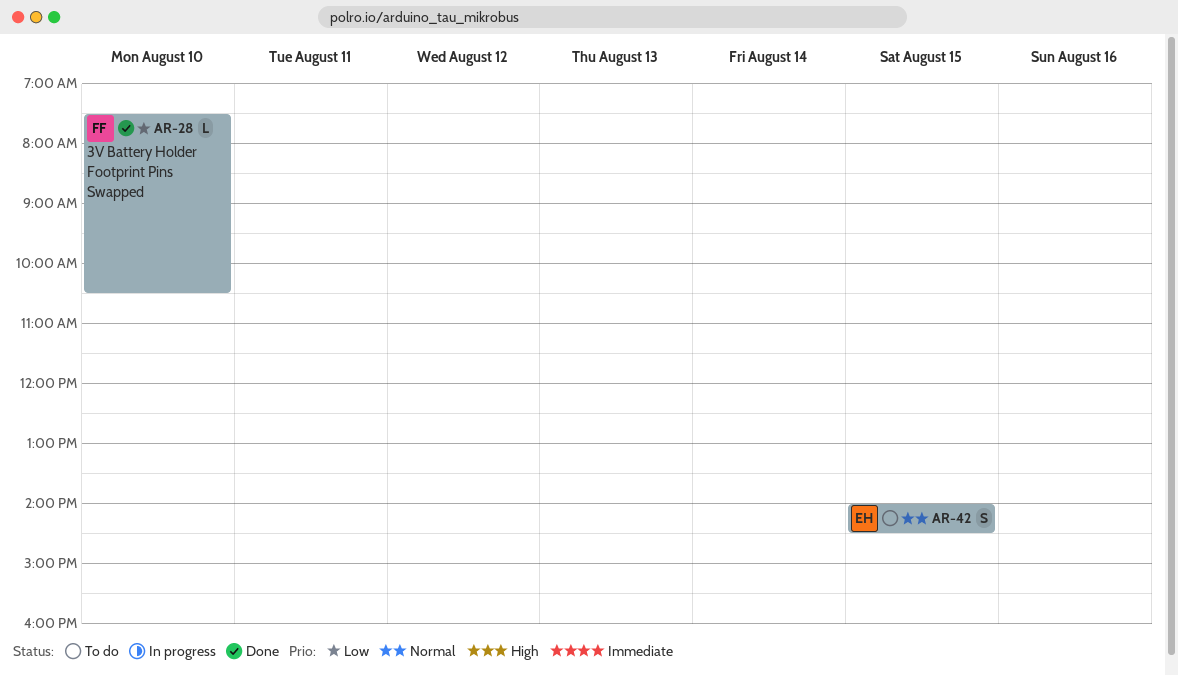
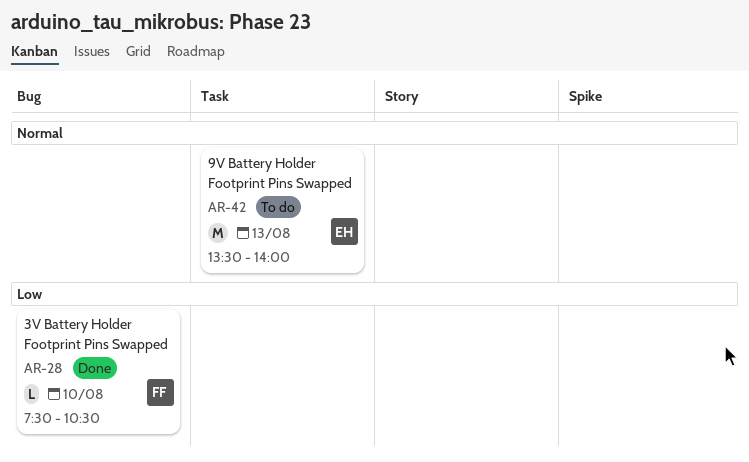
AR-42, estimate: S -> M
AR-42, day: Aug 15 -> Aug 13
AR-42, begins: 14:00 -> 13:30
AR-42, ends: 14:30 -> 14:00

